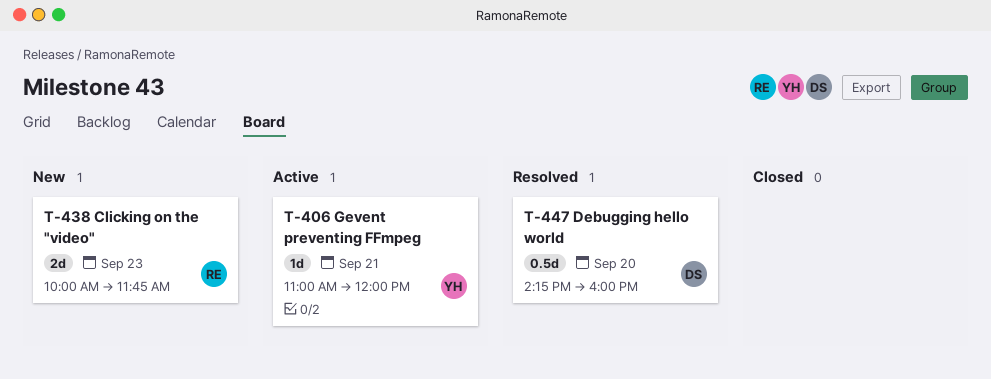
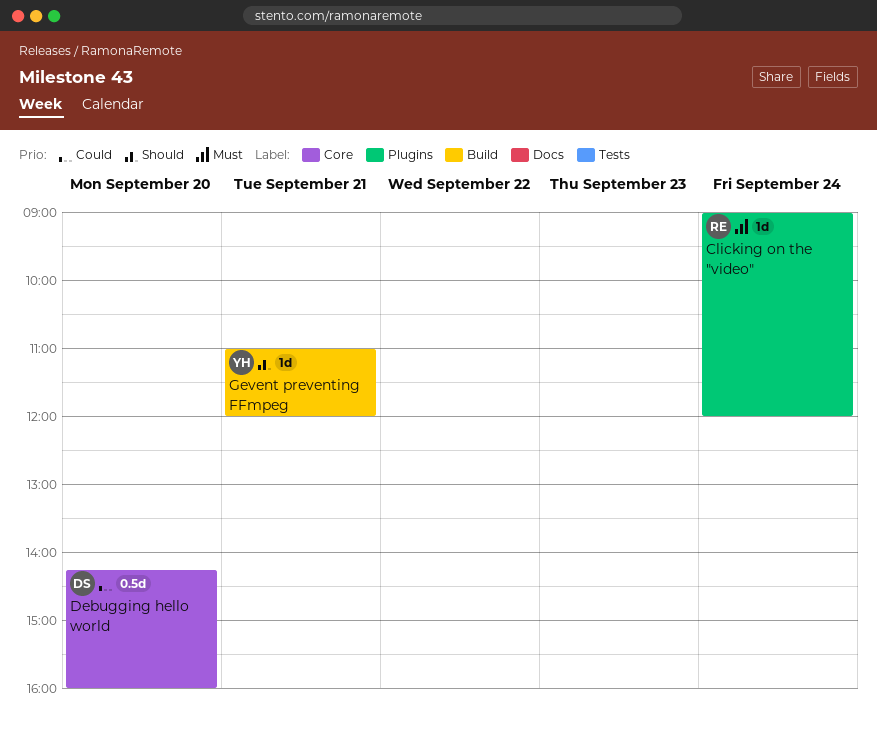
Clicking on the "video", estimate: 2d -> 1d
Clicking on the "video", day: Sep 23 -> Sep 24
Clicking on the "video", begins: 10:00 -> 09:00
Clicking on the "video", ends: 11:45 -> 12:00

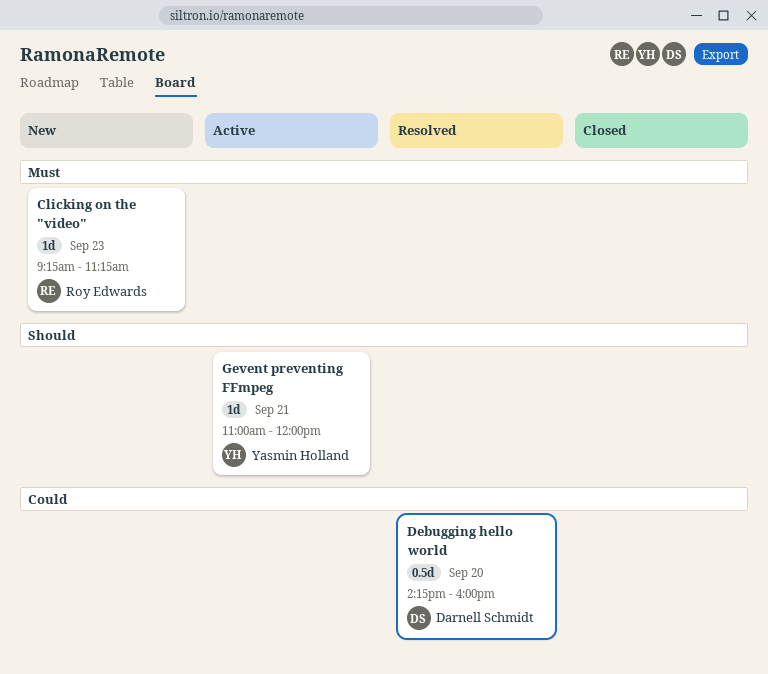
Clicking on the "video", day: Sep 24 -> Sep 23
Clicking on the "video", begins: 09:00 -> 09:15
Clicking on the "video", ends: 12:00 -> 11:15

